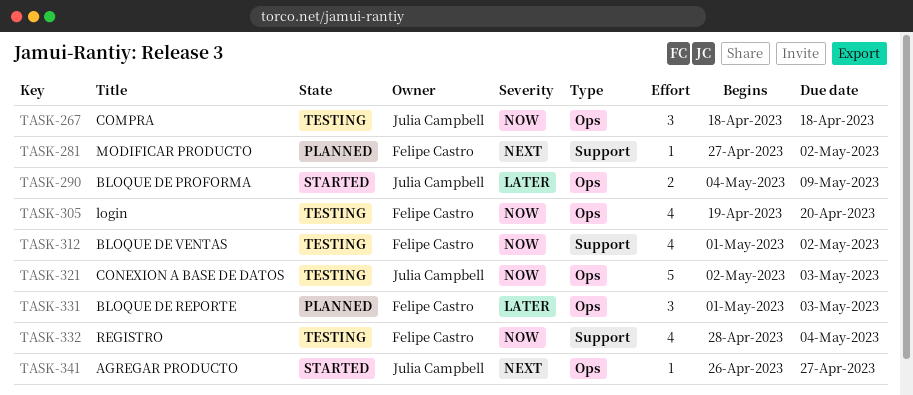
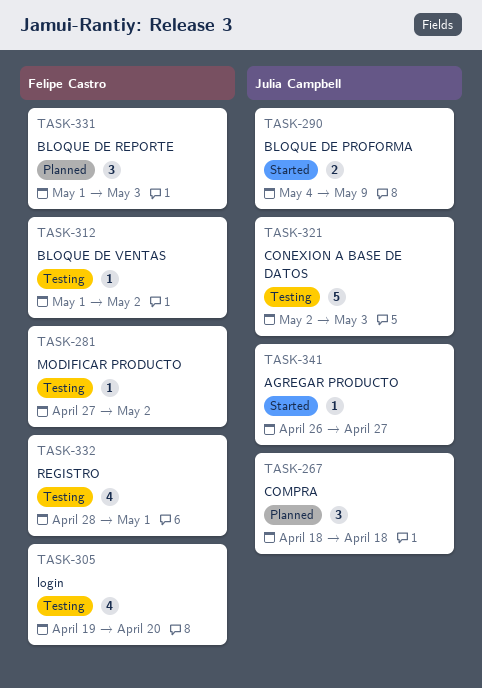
TASK-267, status: Testing -> Planned
TASK-281, status: Planned -> Testing
TASK-312, estimate: 4 -> 1
TASK-332, due: May 4 -> May 1

